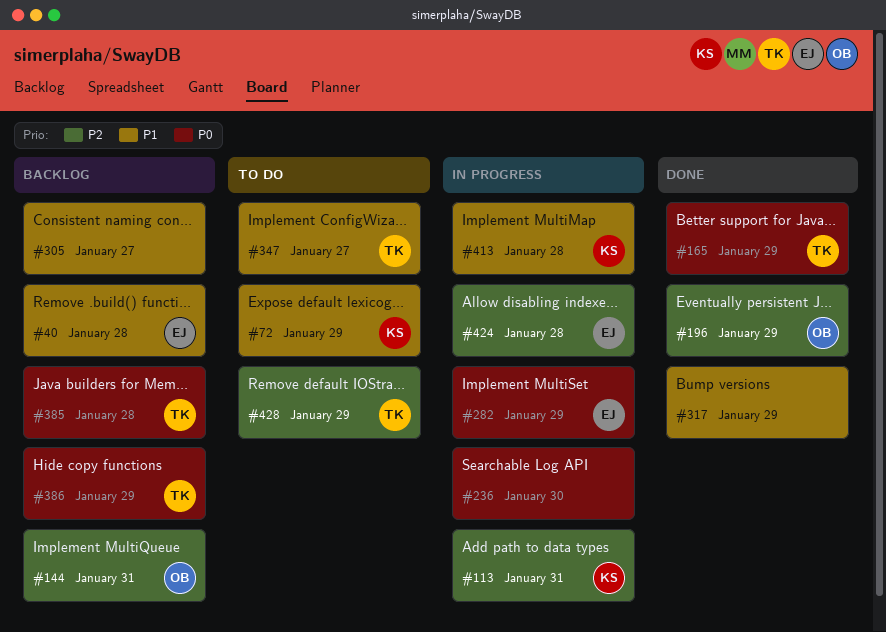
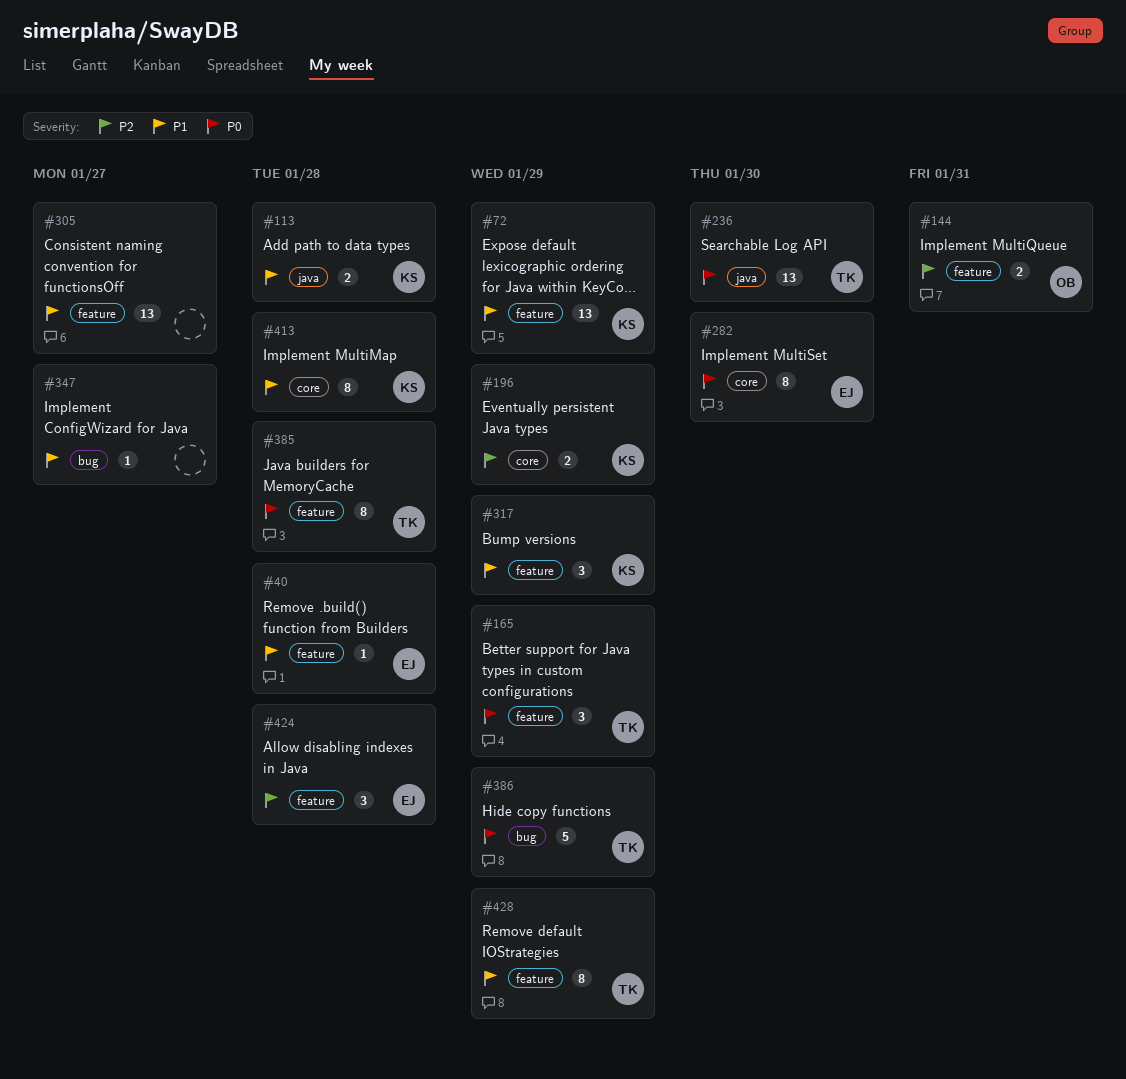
#113, priority: P2 -> P1
#113, due: Jan 31 -> Jan 28
#196, owner: OB -> KS
#236, owner: none -> TK
#282, due: Jan 29 -> Jan 30
#317, owner: none -> KS
#347, owner: TK -> none
#428, priority: P2 -> P1

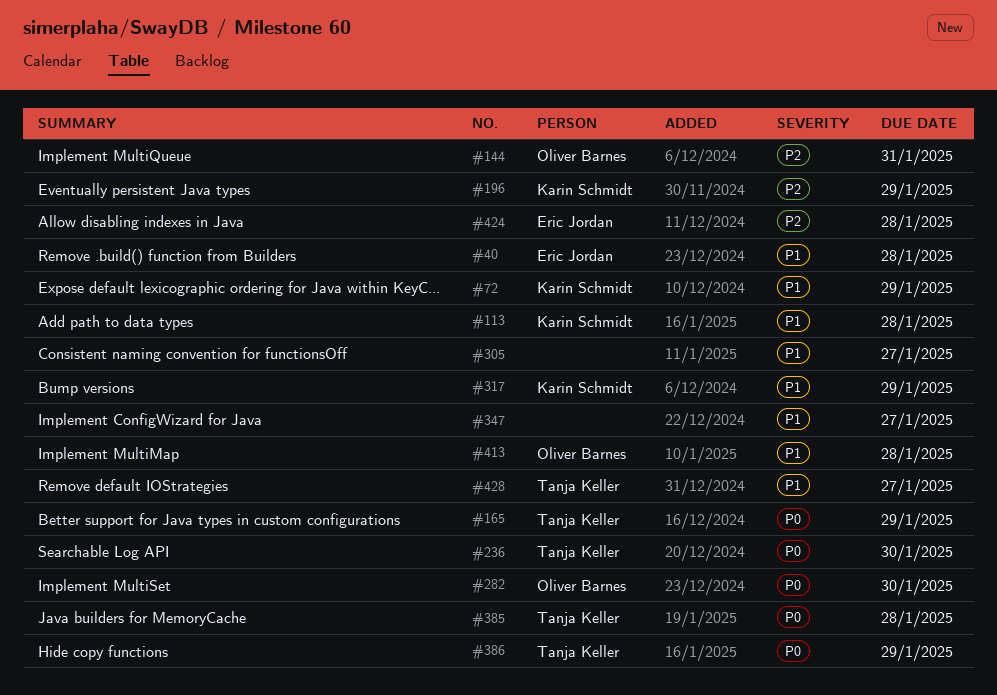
#282, owner: Eric Jordan -> Oliver Barnes
#413, owner: Karin Schmidt -> Oliver Barnes
#428, due: Jan 29 -> Jan 27

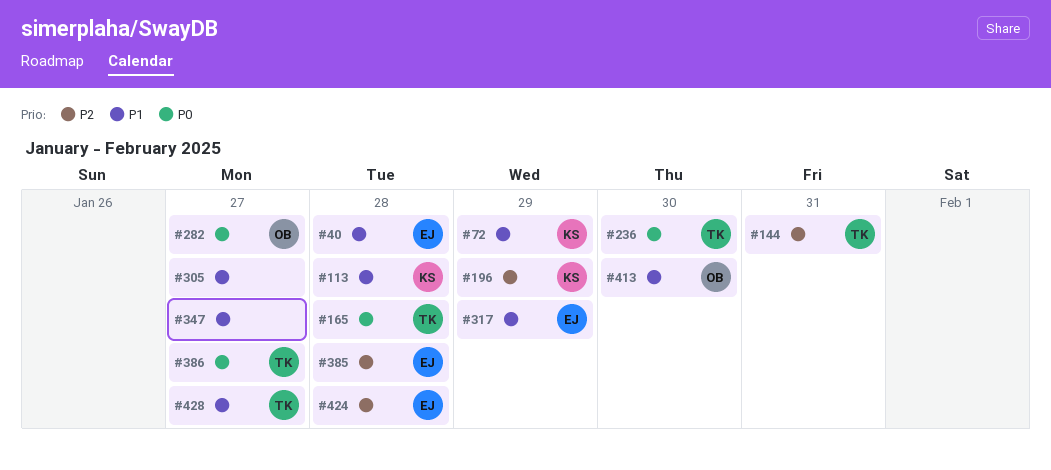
#144, owner: Oliver Barnes -> Tanja Keller
#165, due: Jan 29 -> Jan 28
#282, due: Jan 30 -> Jan 27
#317, owner: Karin Schmidt -> Eric Jordan
#385, owner: Tanja Keller -> Eric Jordan
#385, priority: P0 -> P2
#386, due: Jan 29 -> Jan 27
#413, due: Jan 28 -> Jan 30

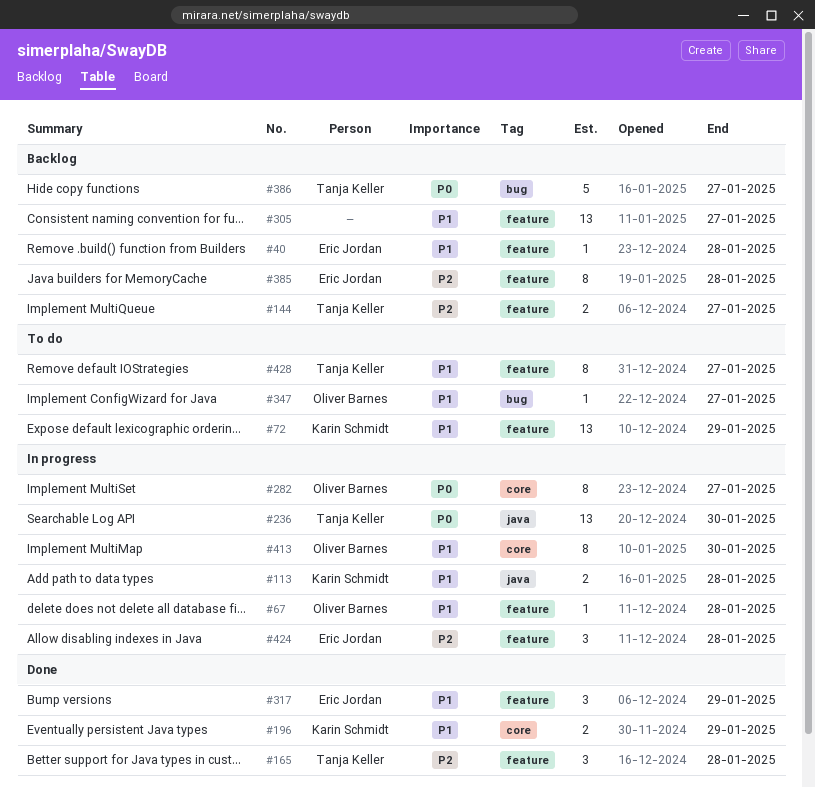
#67: none -> present
#144, due: Jan 31 -> Jan 27
#165, priority: P0 -> P2
#196, priority: P2 -> P1
#347, owner: none -> Oliver Barnes

